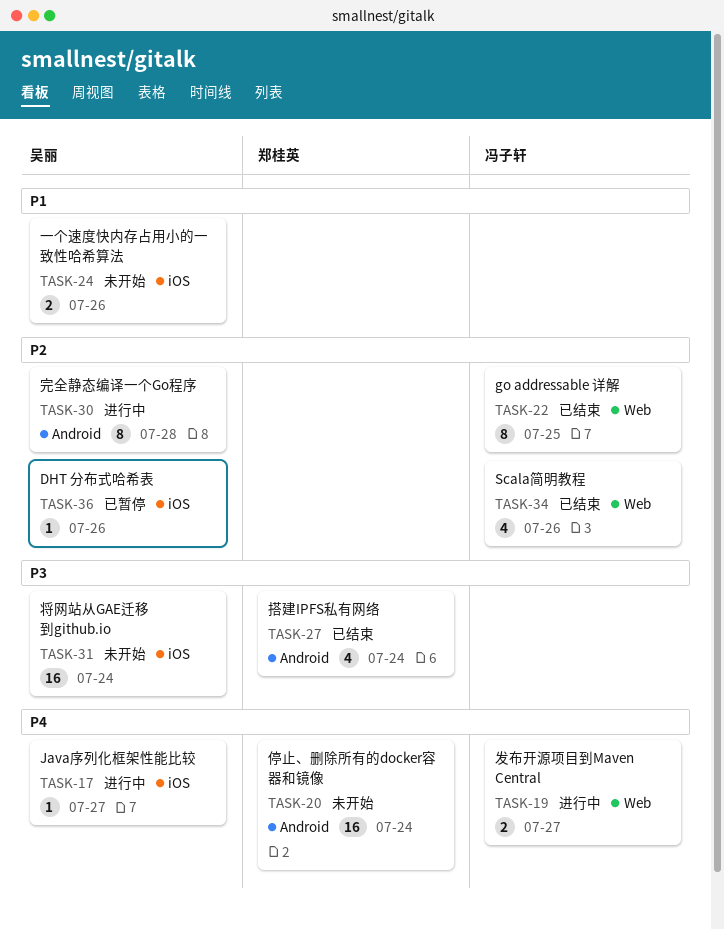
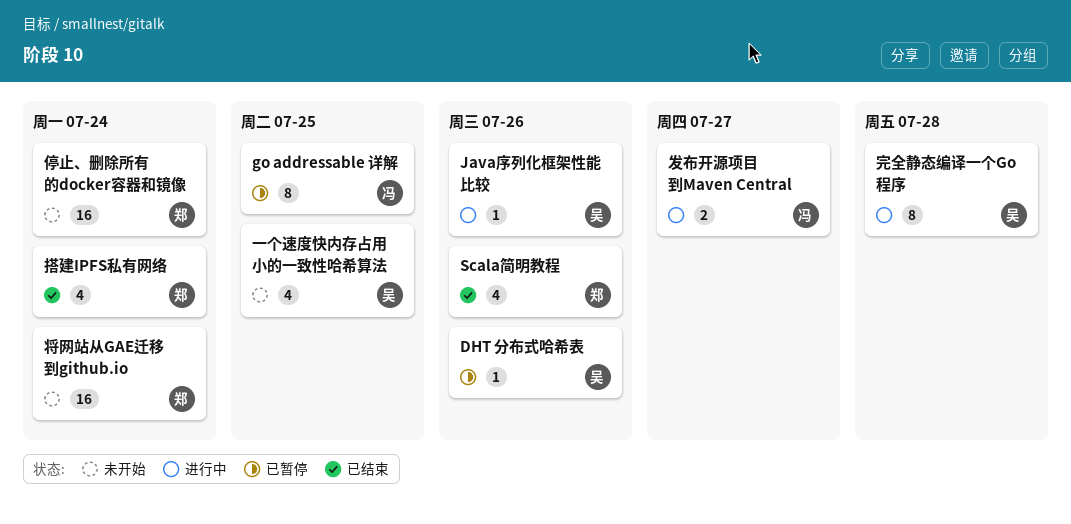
go addressable 详解, status: 已结束 -> 已暂停
Java序列化框架性能比较, due: Jul 27 -> Jul 26
Scala简明教程, owner: 冯子轩 -> 郑桂英
一个速度快内存占用小的一致性哈希算法, estimate: 2 -> 4
一个速度快内存占用小的一致性哈希算法, due: Jul 26 -> Jul 25
将网站从GAE迁移到github.io, owner: 吴丽 -> 郑桂英

